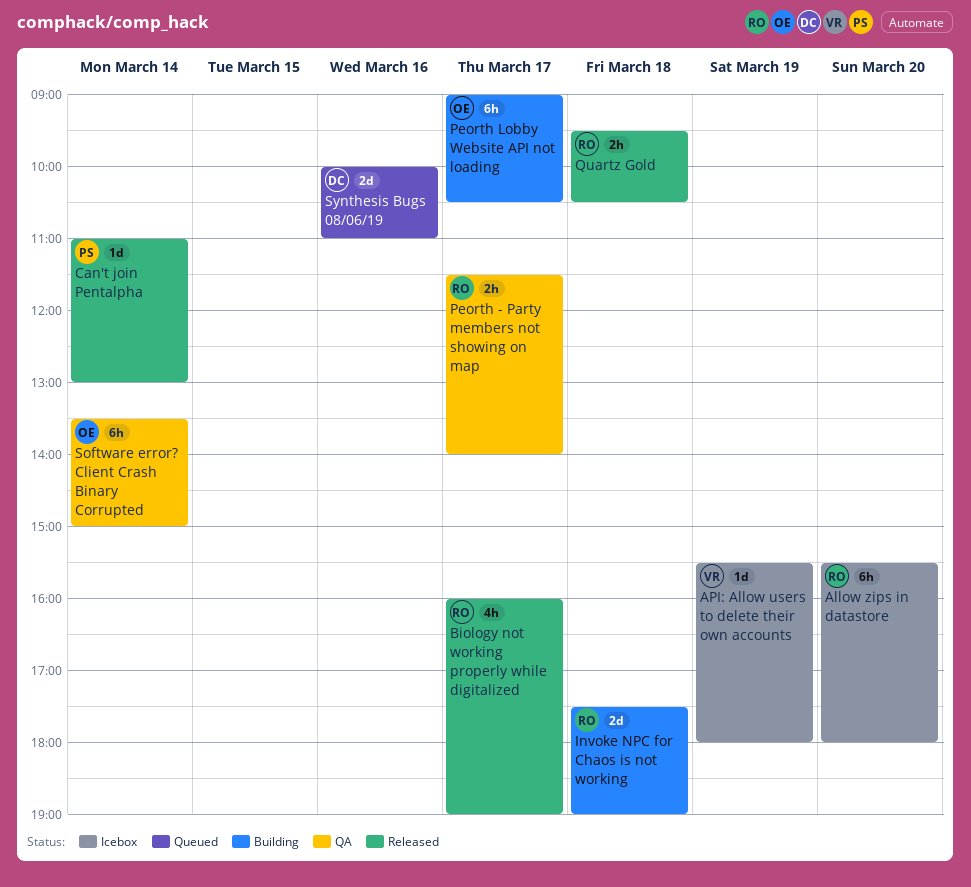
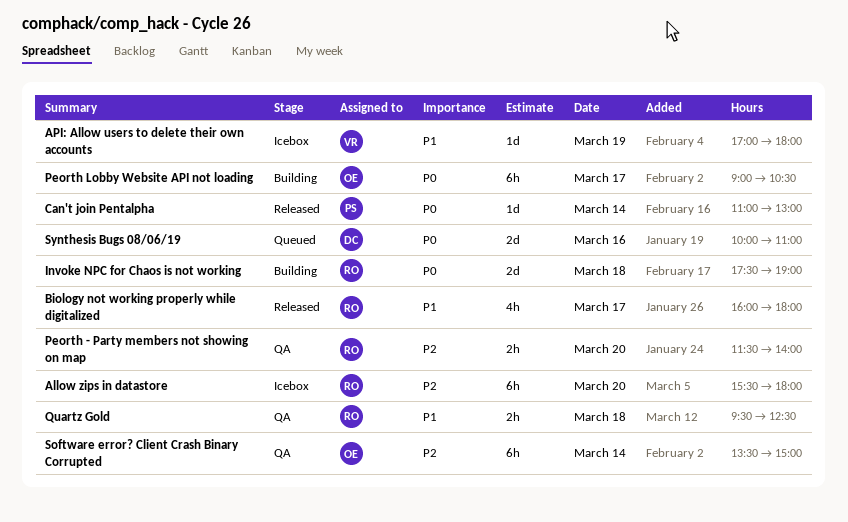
API: Allow users to delete their own accounts, begins: 15:30 -> 17:00
Biology not working properly while digitalized, ends: 19:00 -> 18:00
Peorth - Party members not showing on map, day: Mar 17 -> Mar 20
Quartz Gold, status: Released -> QA
Quartz Gold, ends: 10:30 -> 12:30

